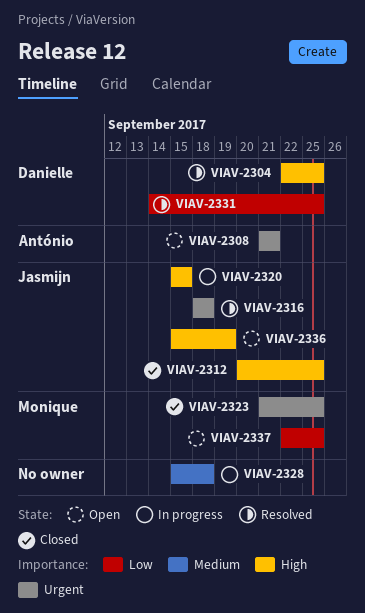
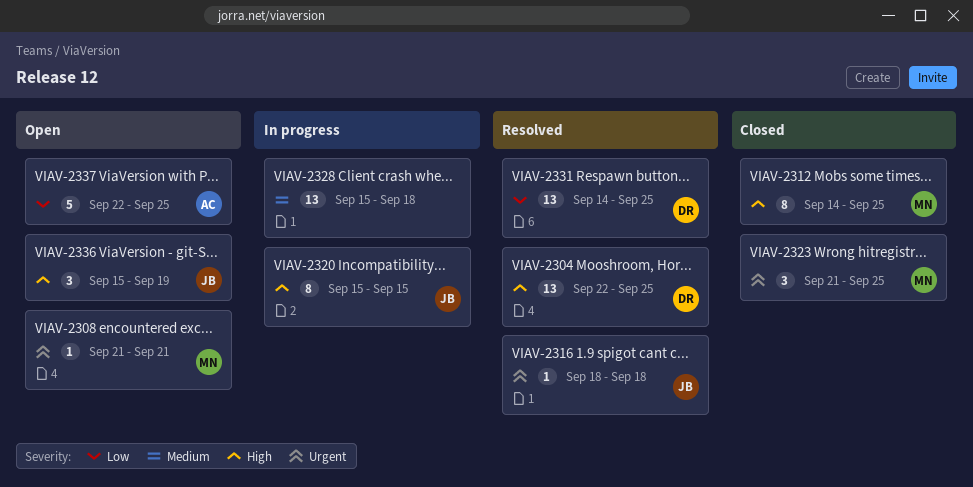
VIAV-2308, owner: António -> Monique
VIAV-2312, owner: Jasmijn -> Monique
VIAV-2312, start: Sep 20 -> Sep 14
VIAV-2337, owner: Monique -> António

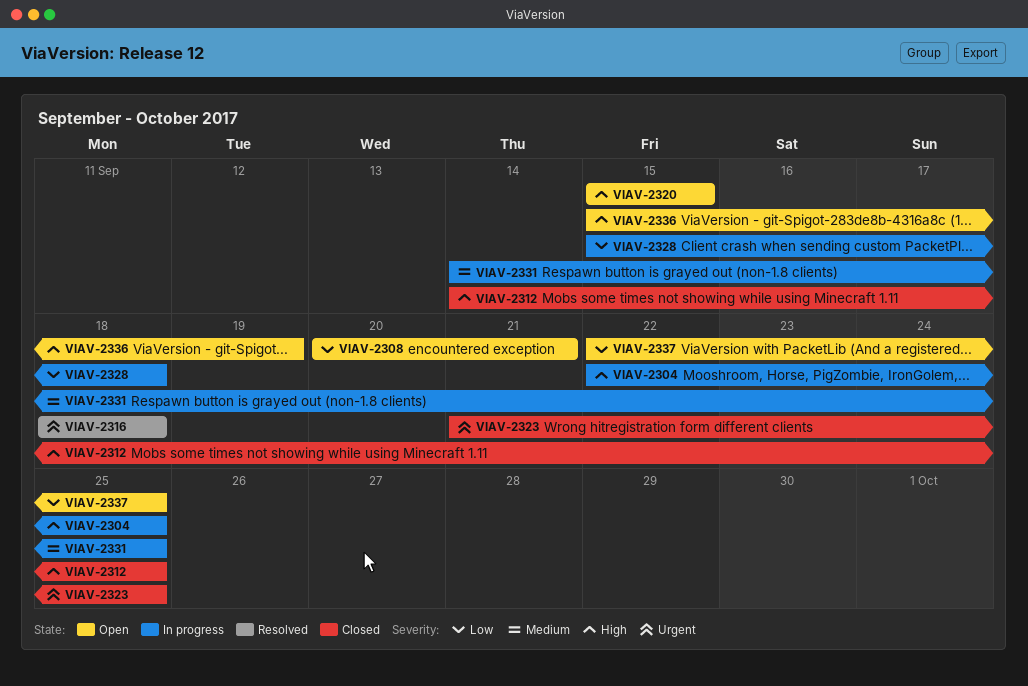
VIAV-2304, status: Resolved -> In progress
VIAV-2308, priority: Urgent -> Low
VIAV-2308, start: Sep 21 -> Sep 20
VIAV-2320, status: In progress -> Open
VIAV-2328, priority: Medium -> Low
VIAV-2331, status: Resolved -> In progress
VIAV-2331, priority: Low -> Medium

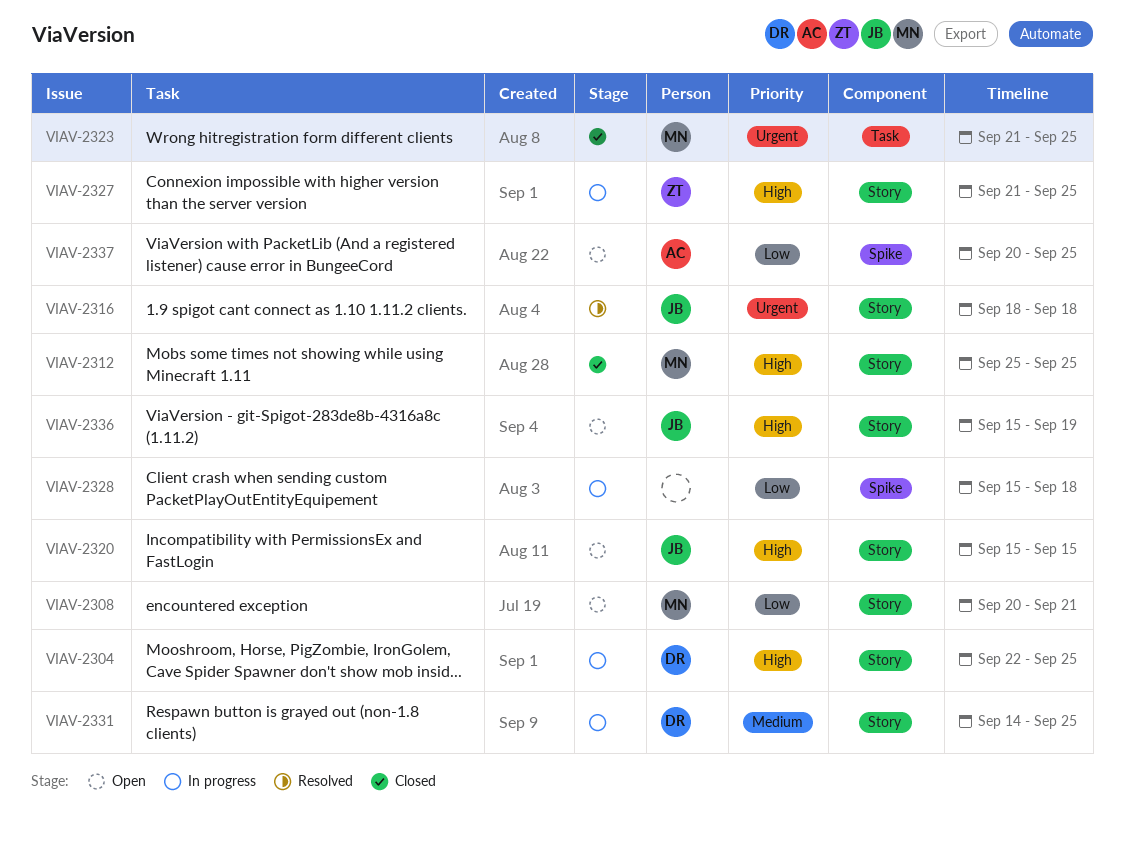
VIAV-2312, start: Sep 14 -> Sep 25
VIAV-2327: none -> present
VIAV-2337, start: Sep 22 -> Sep 20

